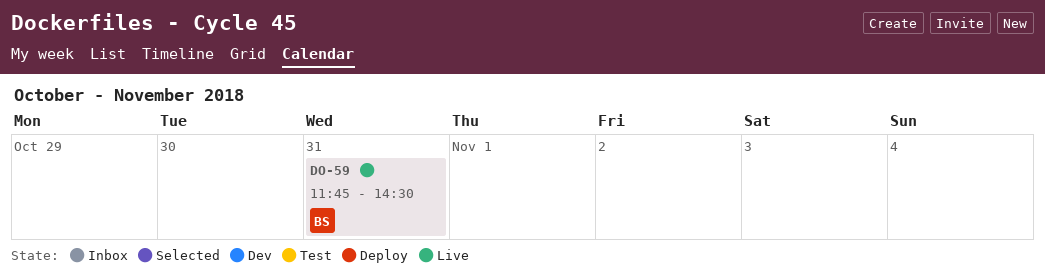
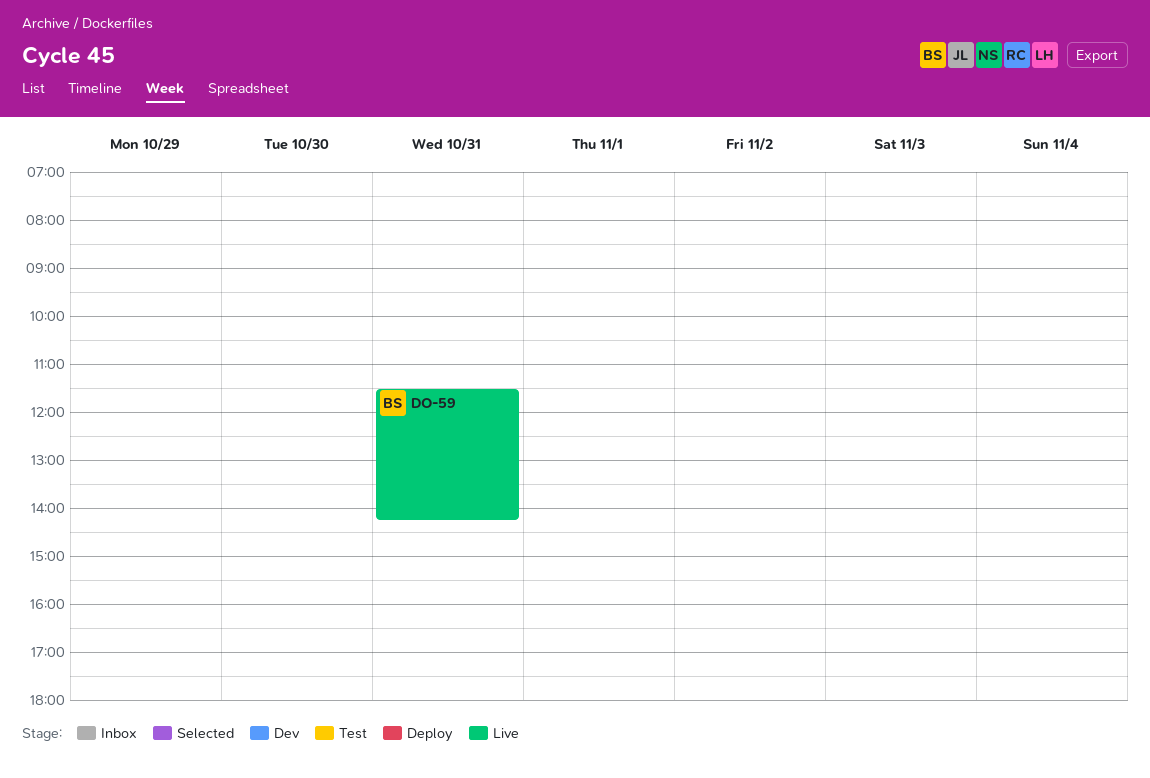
DO-59, begins: 11:45 -> 11:30
DO-59, ends: 14:30 -> 14:15

